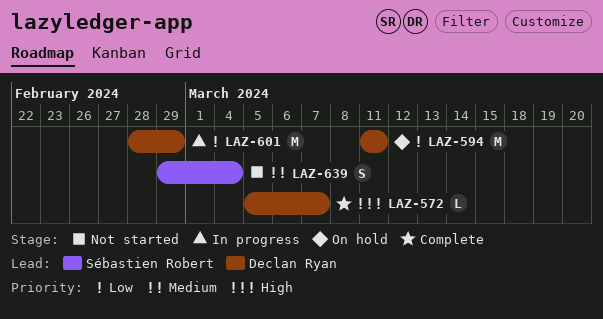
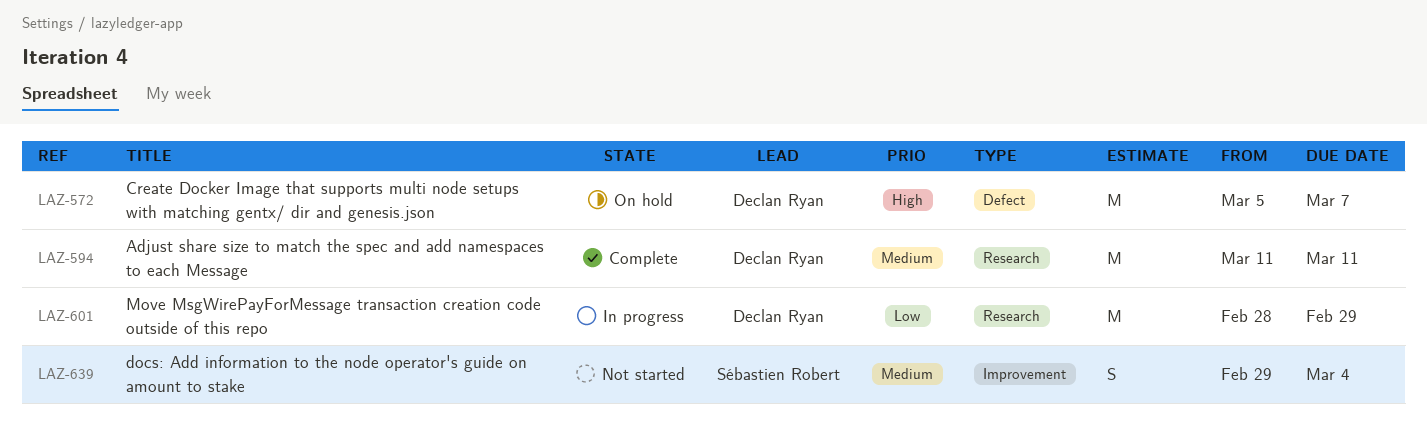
LAZ-572, status: Complete -> On hold
LAZ-572, estimate: L -> M
LAZ-594, status: On hold -> Complete
LAZ-594, priority: Low -> Medium

